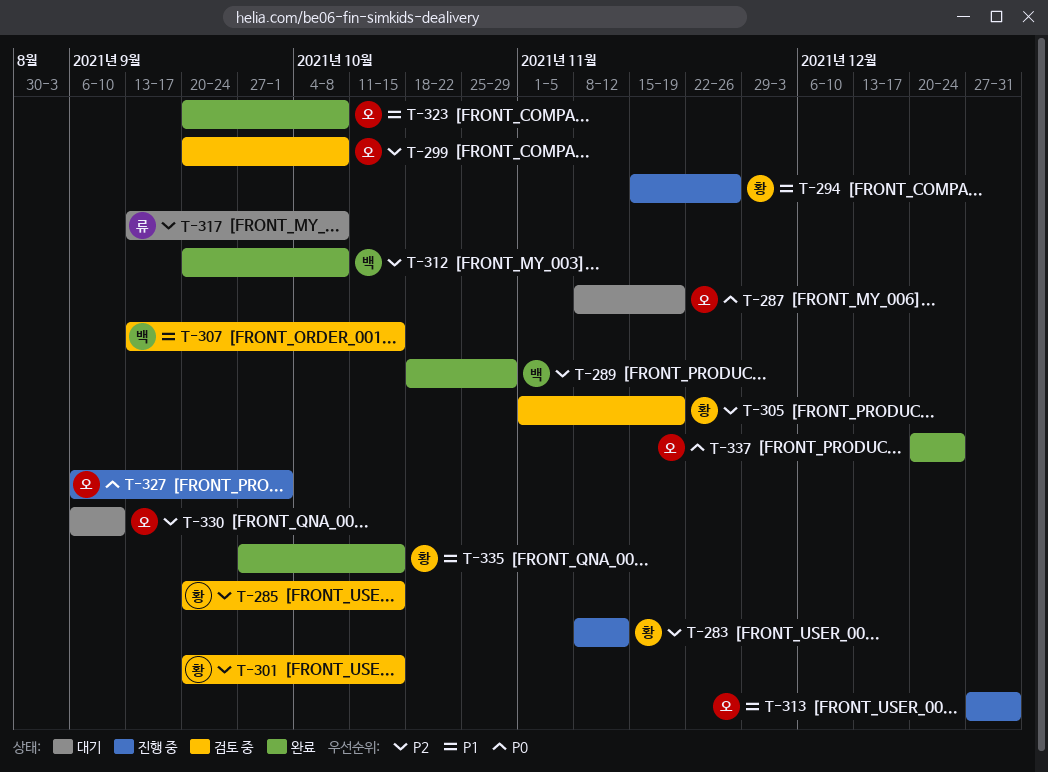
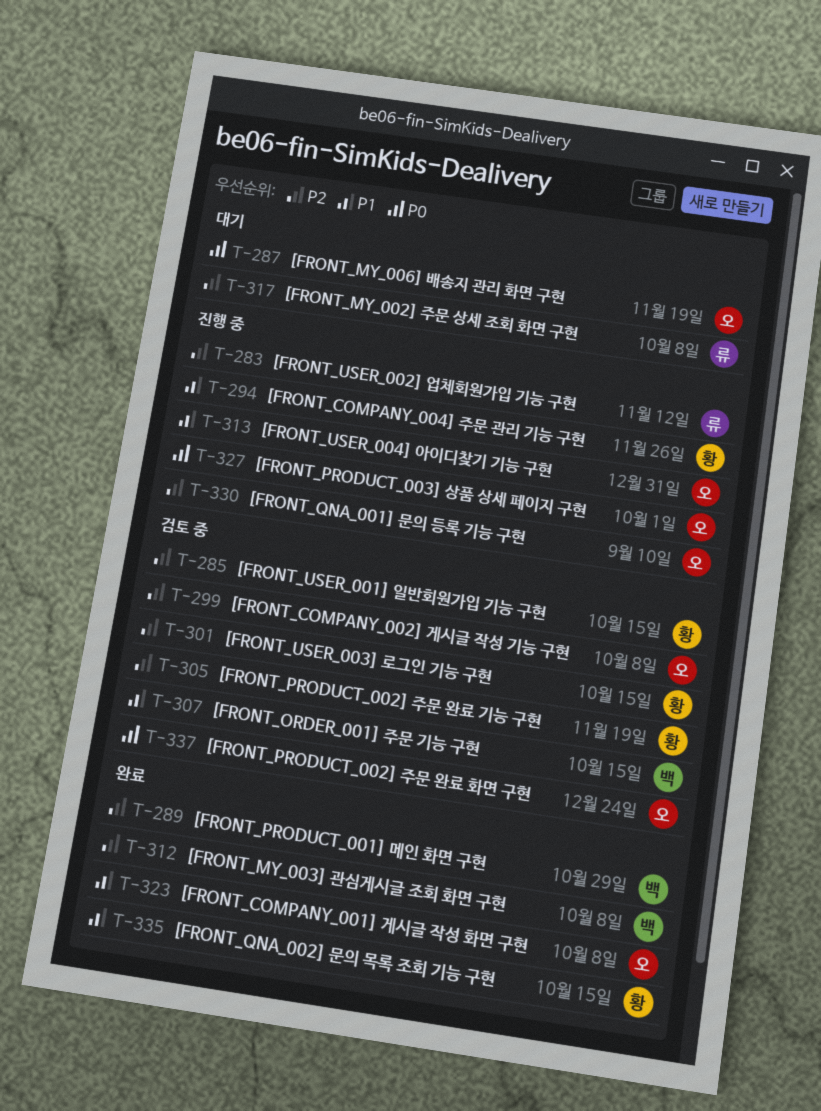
T-283, owner: 황 -> 류
T-330, status: 대기 -> 진행 중
T-337, status: 완료 -> 검토 중

